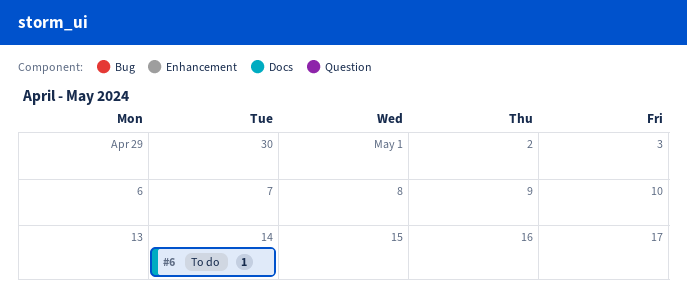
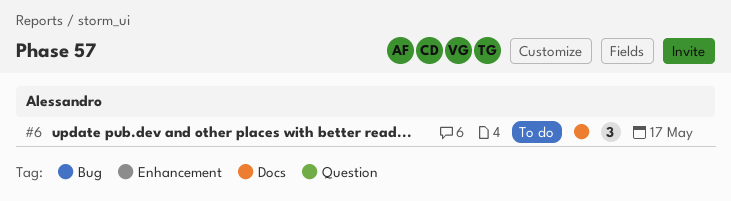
#6, estimate: 1 -> 3
#6, due: May 14 -> May 17

